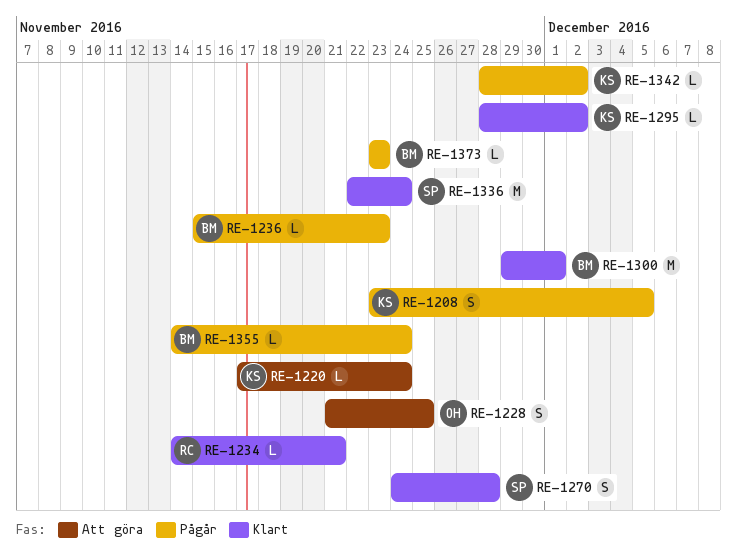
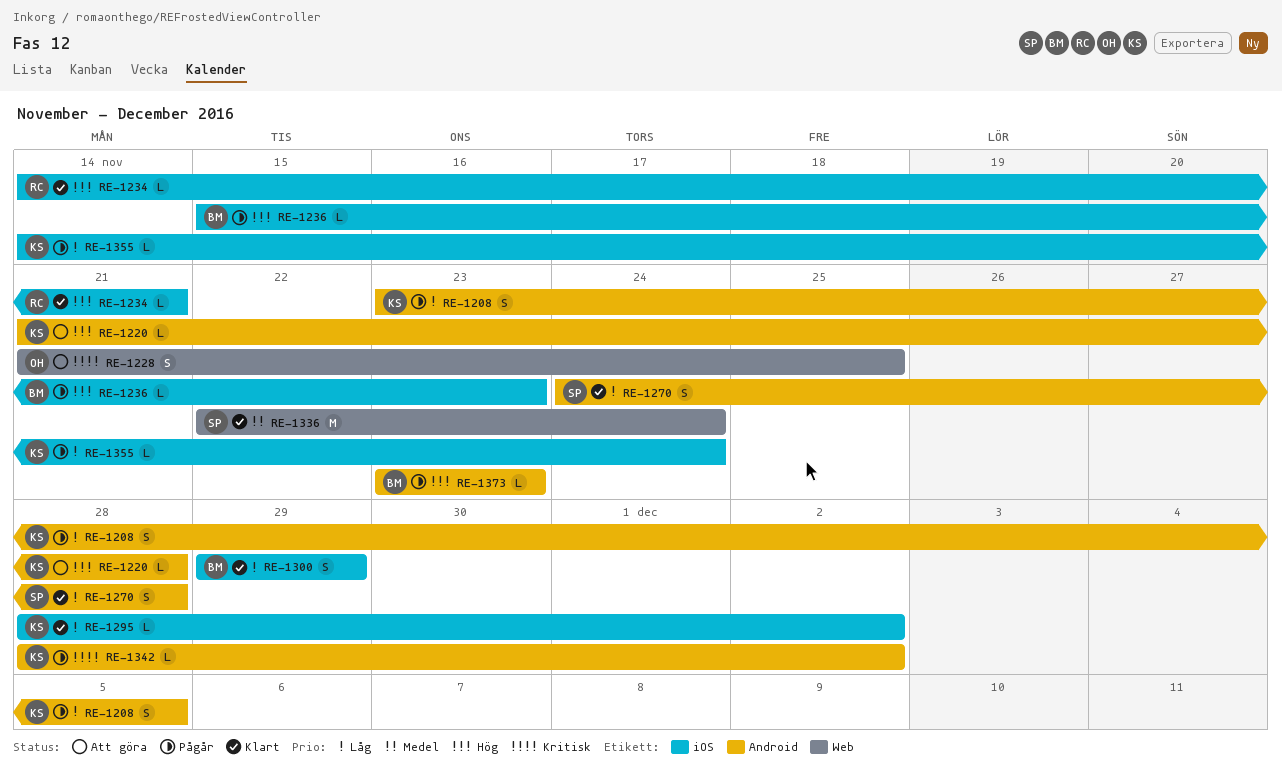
RE-1220, start: Nov 17 -> Nov 21
RE-1220, due: Nov 24 -> Nov 28
RE-1300, estimate: M -> S
RE-1300, due: Dec 1 -> Nov 29
RE-1355, owner: BM -> KS

